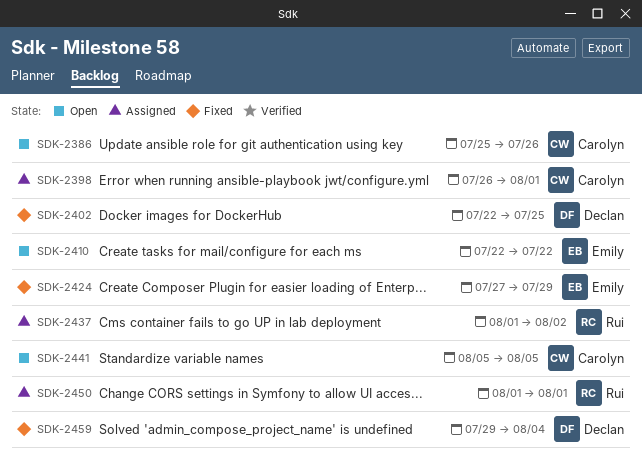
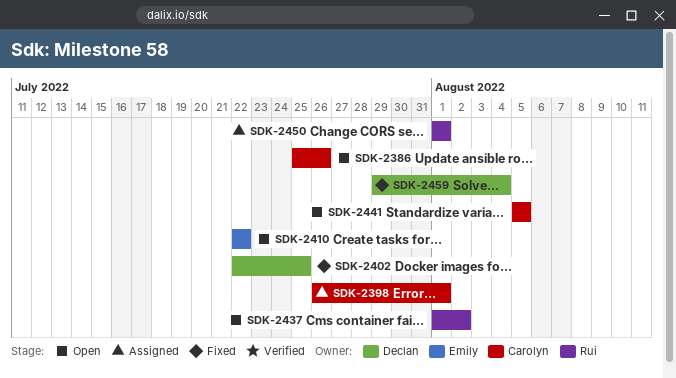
SDK-2424: present -> none
SDK-2437, status: Assigned -> Open

